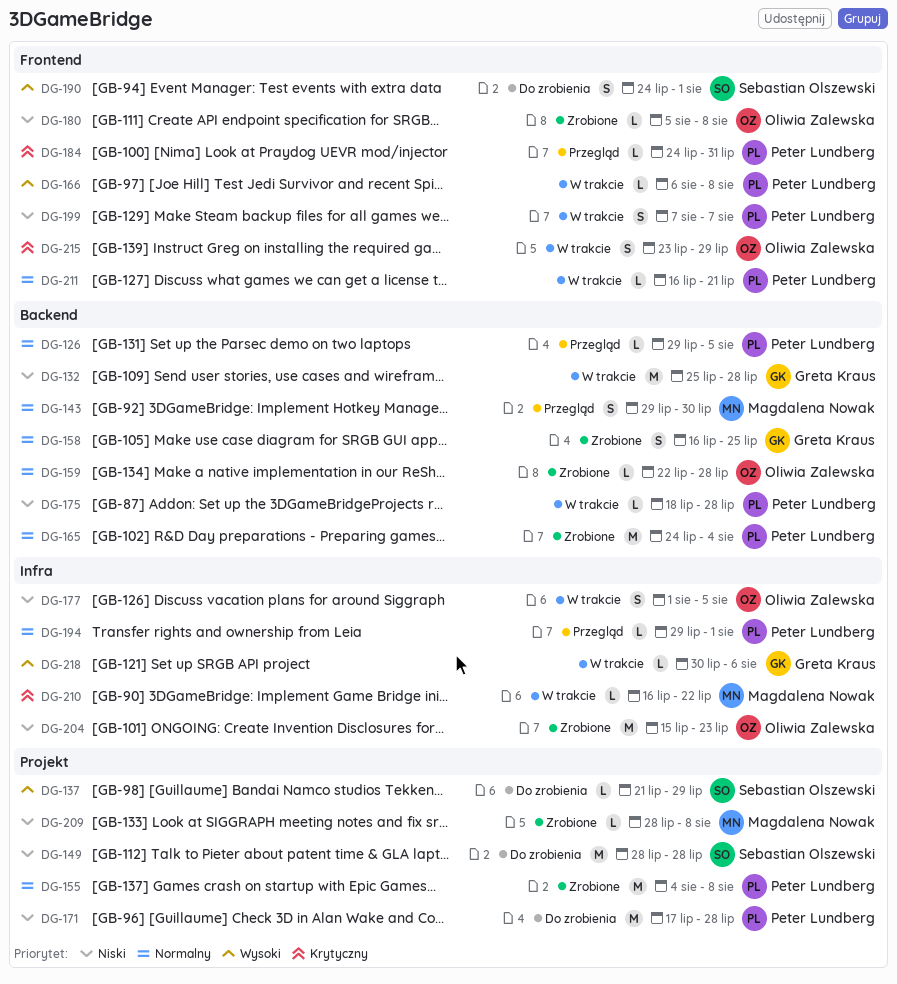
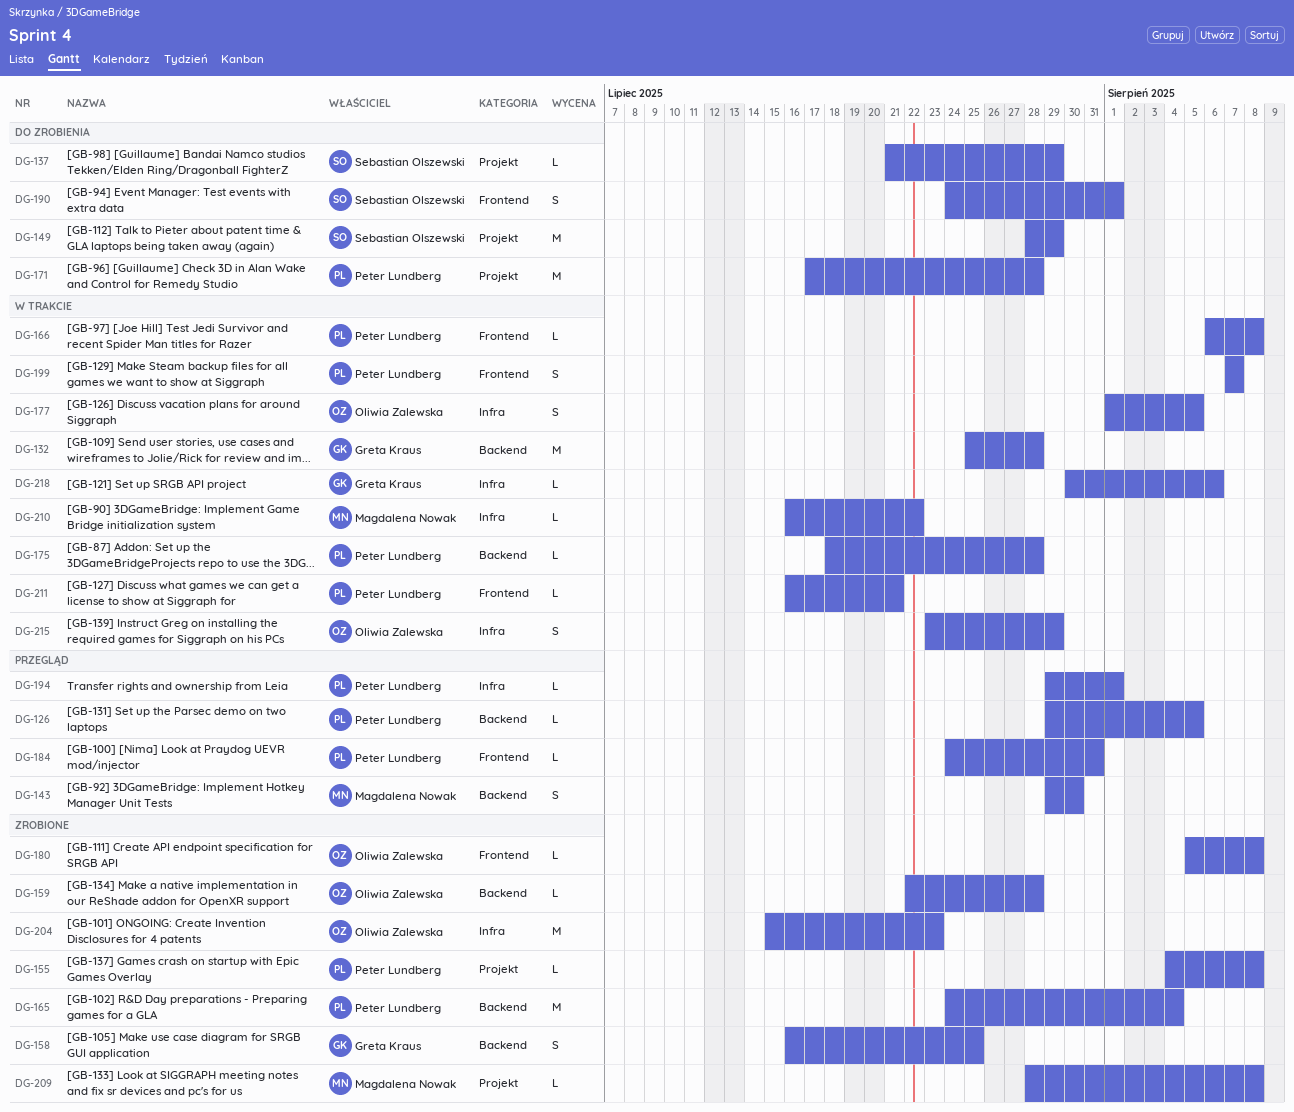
DG-149, due: Jul 28 -> Jul 29
DG-155, estimate: M -> L
DG-215, label: Frontend -> Infra

